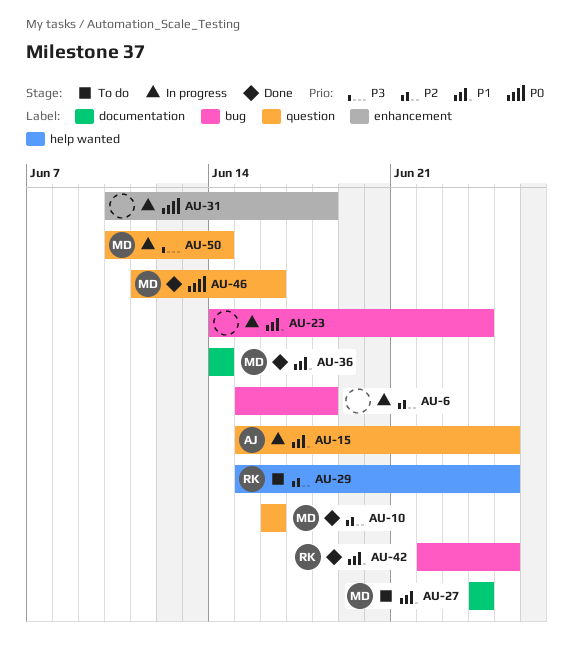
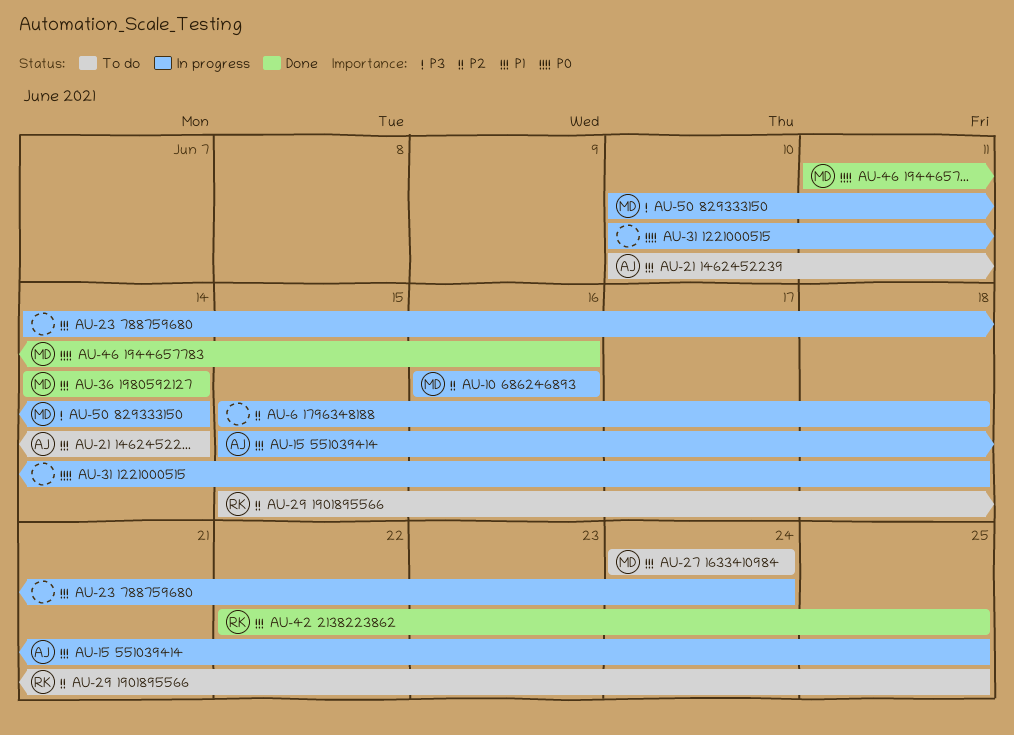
AU-10, status: Done -> In progress
AU-21: none -> present

